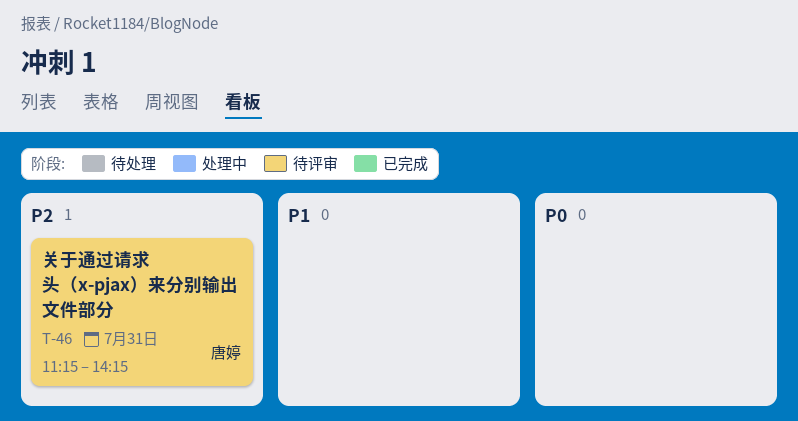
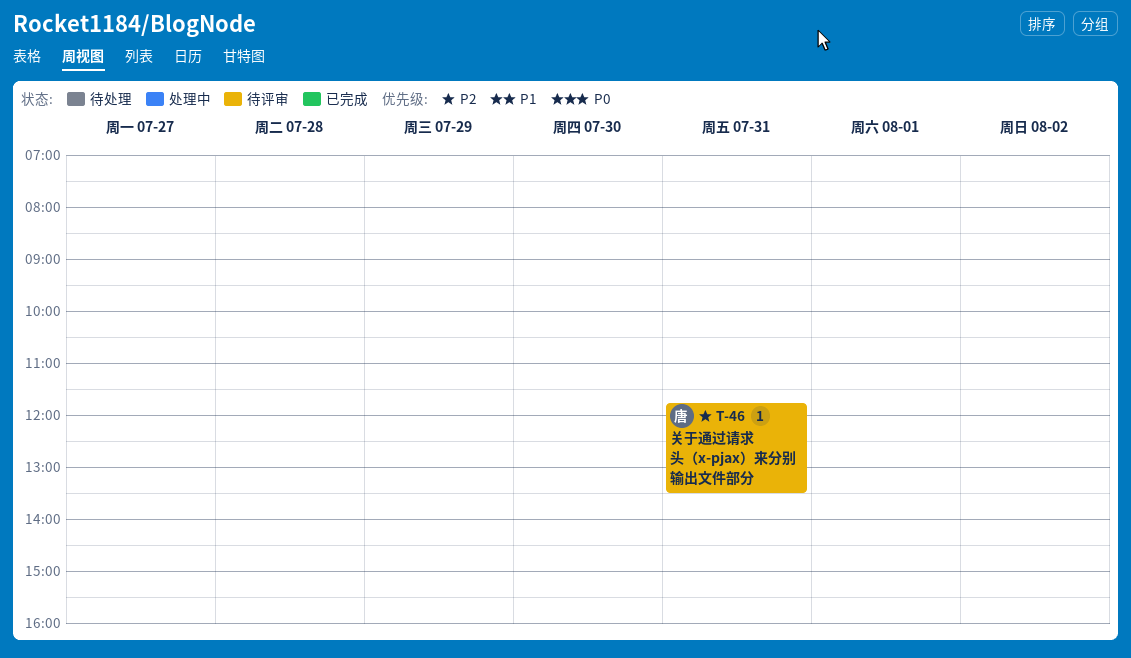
T-46, begins: 11:15 -> 11:45
T-46, ends: 14:15 -> 13:30

